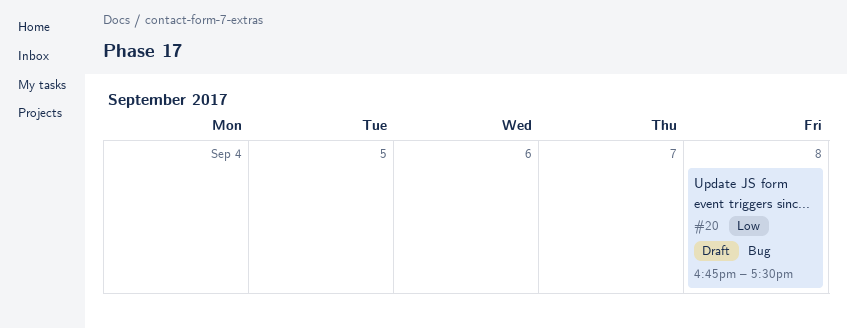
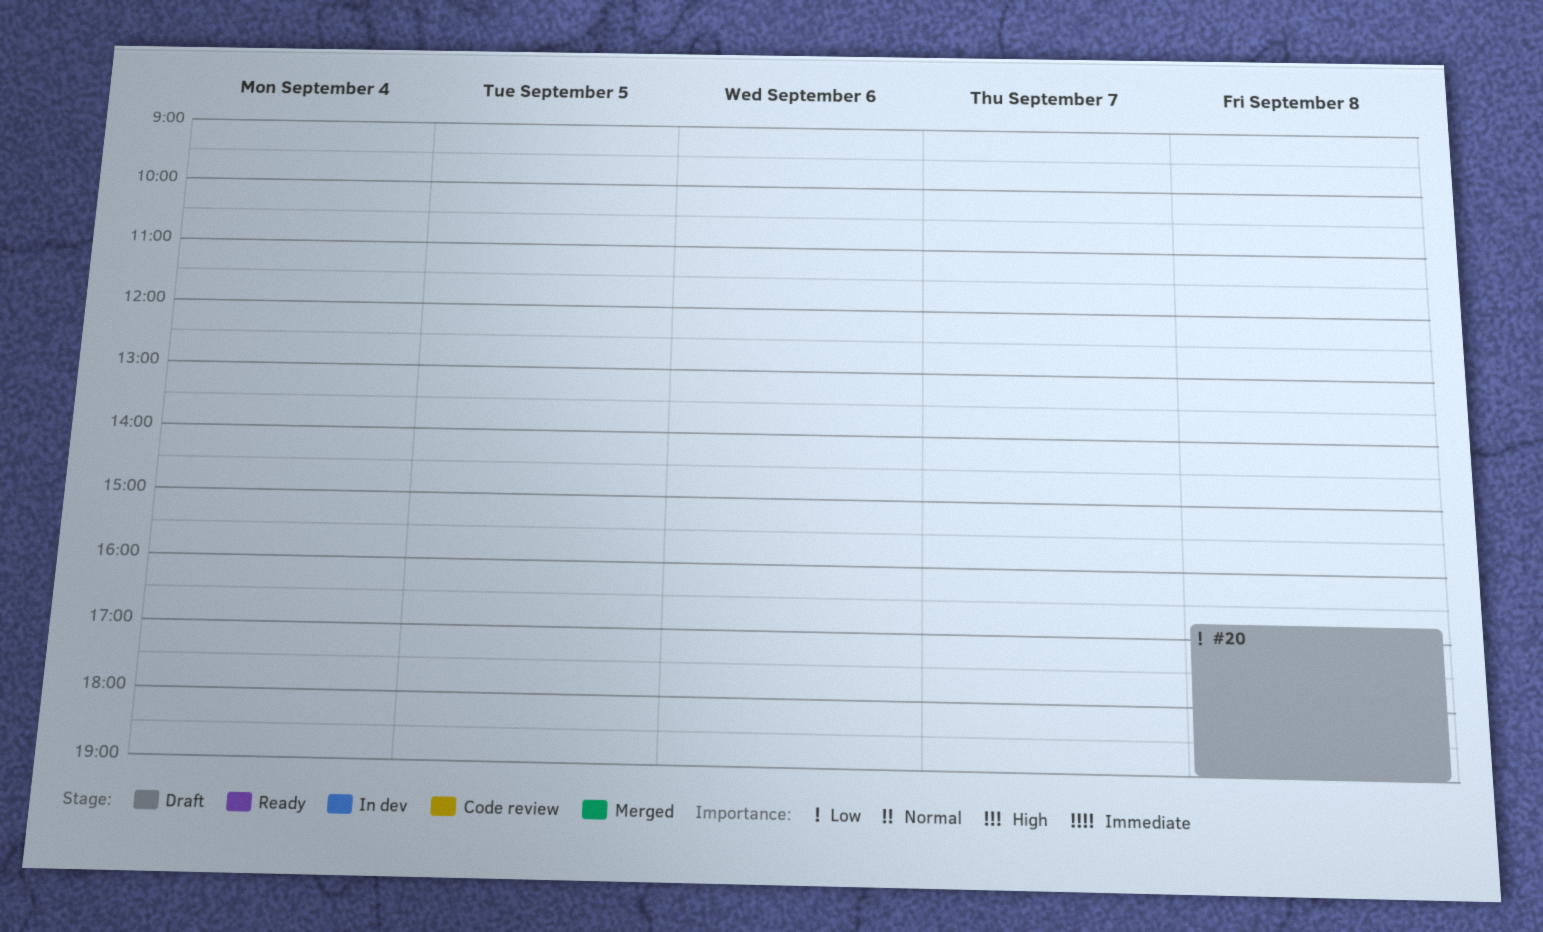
#20, ends: 17:30 -> 19:00

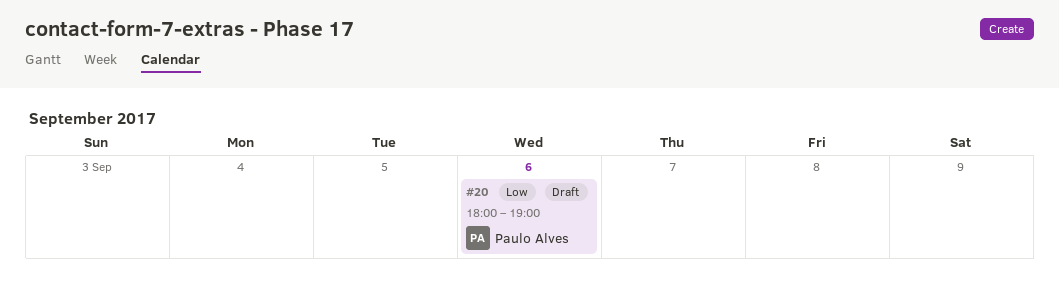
#20, day: Sep 8 -> Sep 6
#20, begins: 16:45 -> 18:00

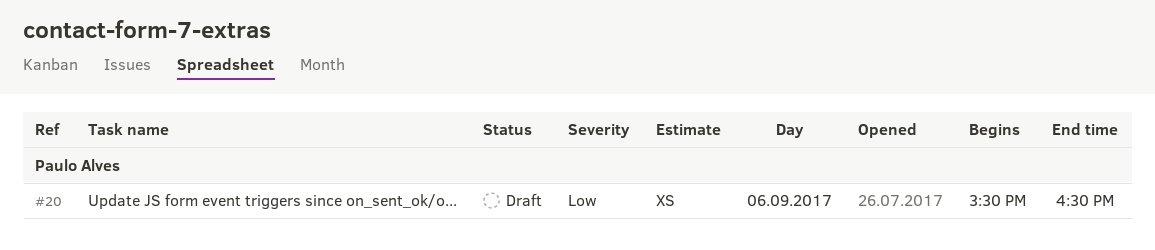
#20, begins: 18:00 -> 15:30
#20, ends: 19:00 -> 16:30

